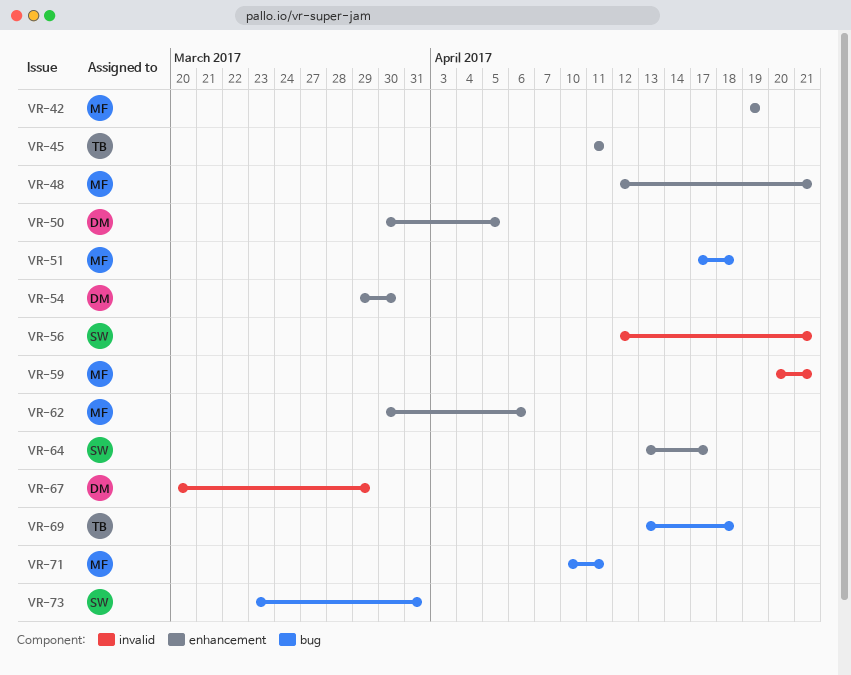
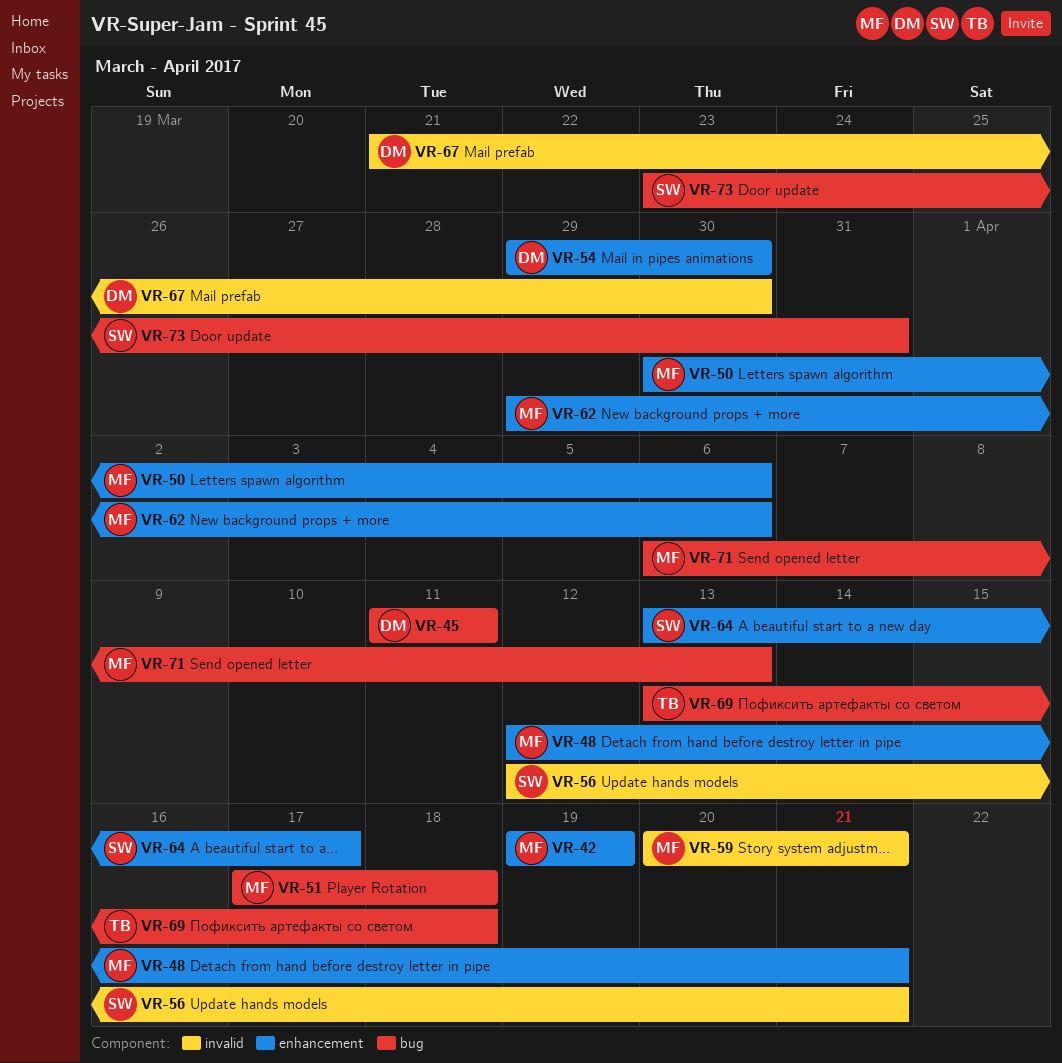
VR-45, owner: TB -> DM
VR-45, label: enhancement -> bug
VR-50, owner: DM -> MF
VR-50, due: Apr 5 -> Apr 6
VR-62, start: Mar 30 -> Mar 29
VR-67, start: Mar 20 -> Mar 21
VR-67, due: Mar 29 -> Mar 30
VR-71, start: Apr 10 -> Apr 6
VR-71, due: Apr 11 -> Apr 13

